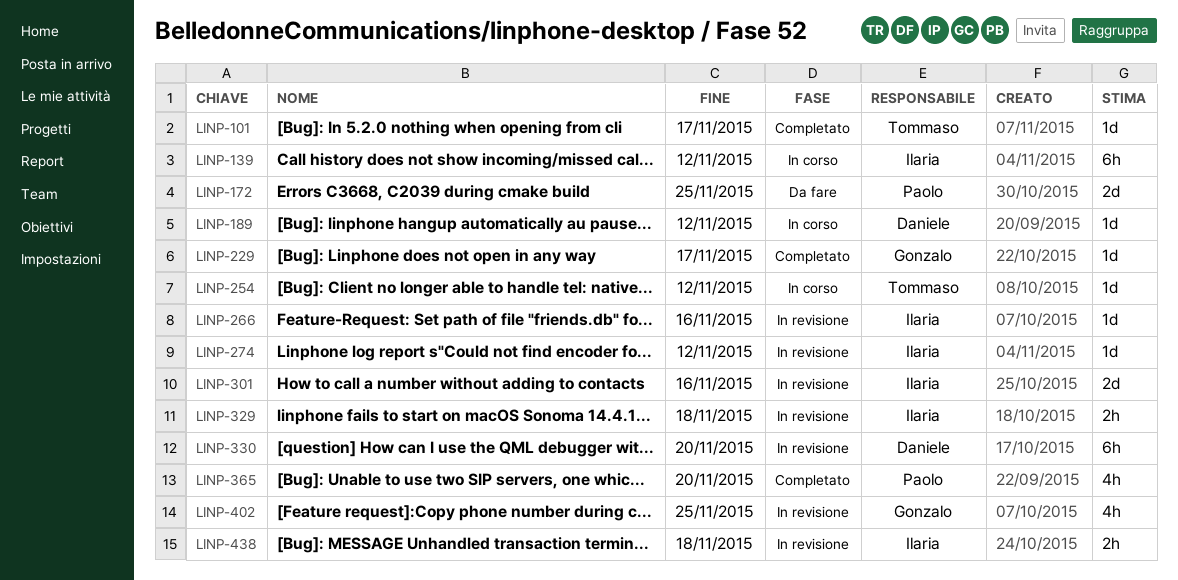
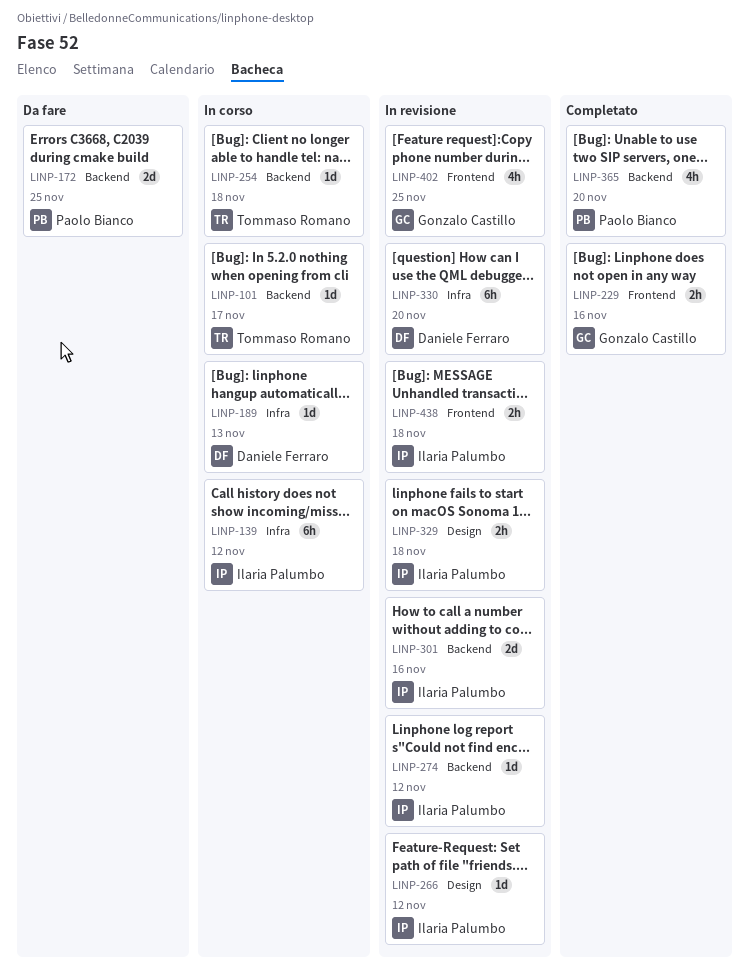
LINP-101, status: Completato -> In corso
LINP-189, due: Nov 12 -> Nov 13
LINP-229, estimate: 1d -> 2h
LINP-229, due: Nov 17 -> Nov 16
LINP-254, due: Nov 12 -> Nov 18
LINP-266, due: Nov 16 -> Nov 12

